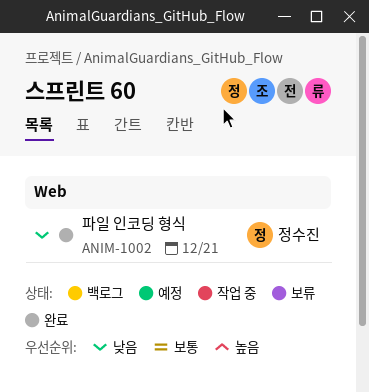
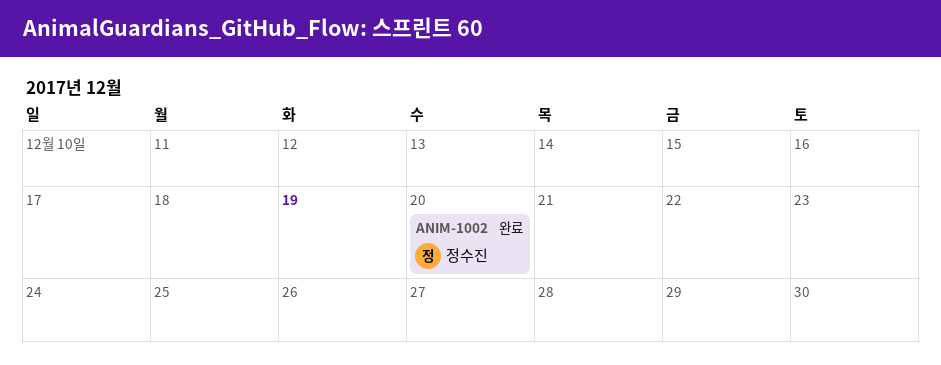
ANIM-1002, due: Dec 21 -> Dec 20

